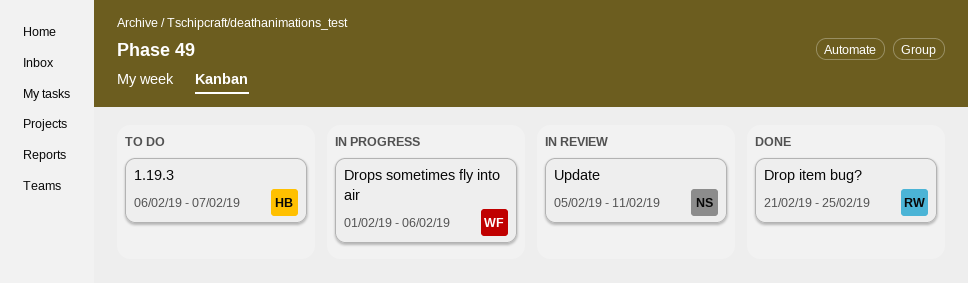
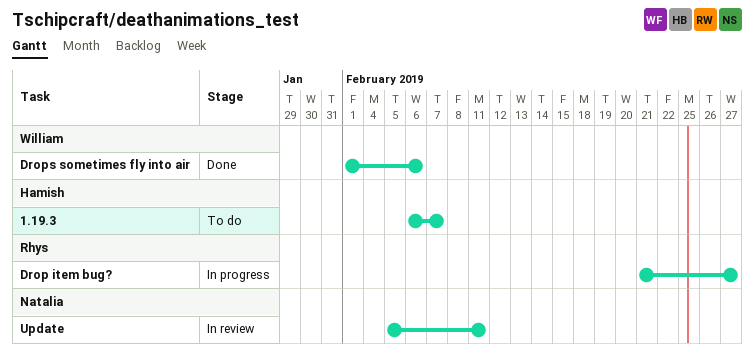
Drop item bug?, status: Done -> In progress
Drop item bug?, due: Feb 25 -> Feb 27
Drops sometimes fly into air, status: In progress -> Done

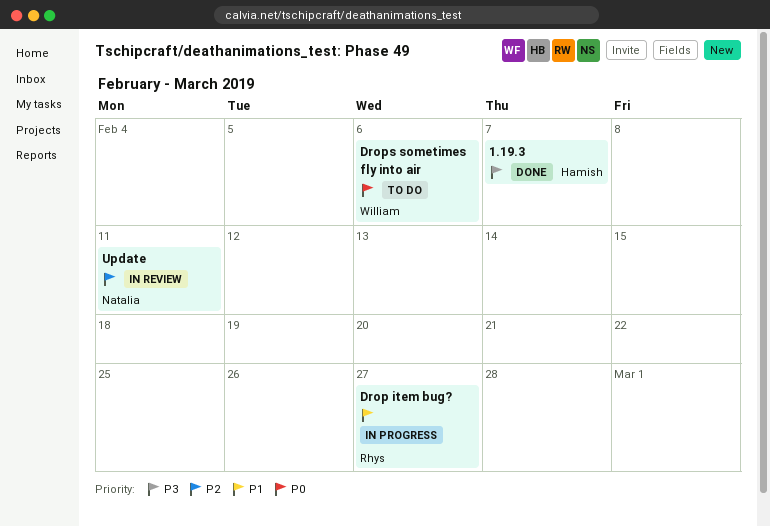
1.19.3, status: To do -> Done
Drops sometimes fly into air, status: Done -> To do

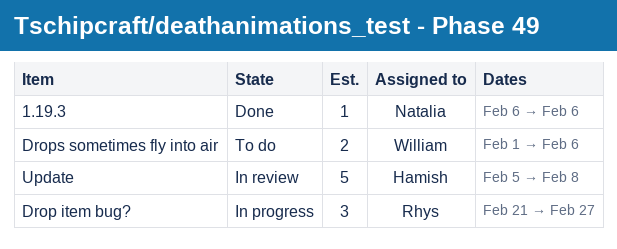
1.19.3, owner: Hamish -> Natalia
1.19.3, due: Feb 7 -> Feb 6
Update, owner: Natalia -> Hamish
Update, due: Feb 11 -> Feb 8

